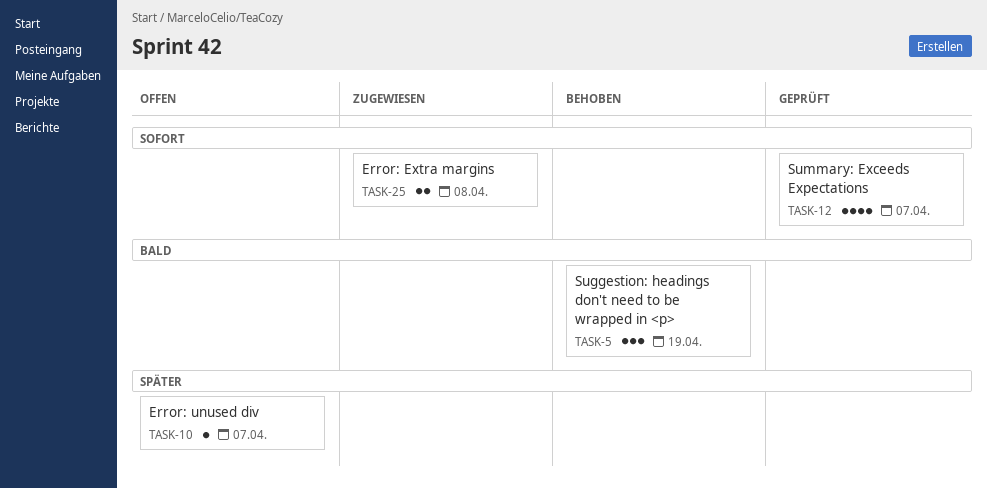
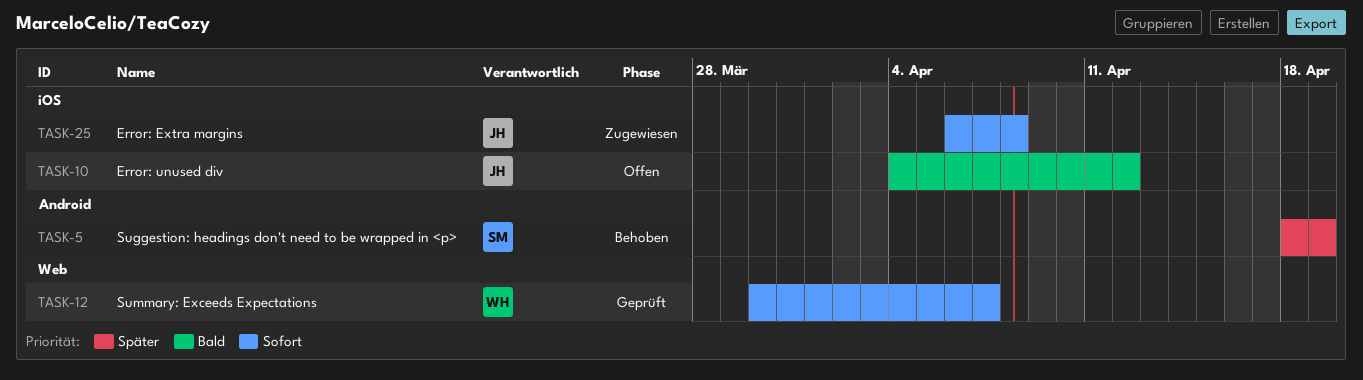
TASK-5, priority: Bald -> Später
TASK-10, priority: Später -> Bald
TASK-10, due: Apr 7 -> Apr 12

